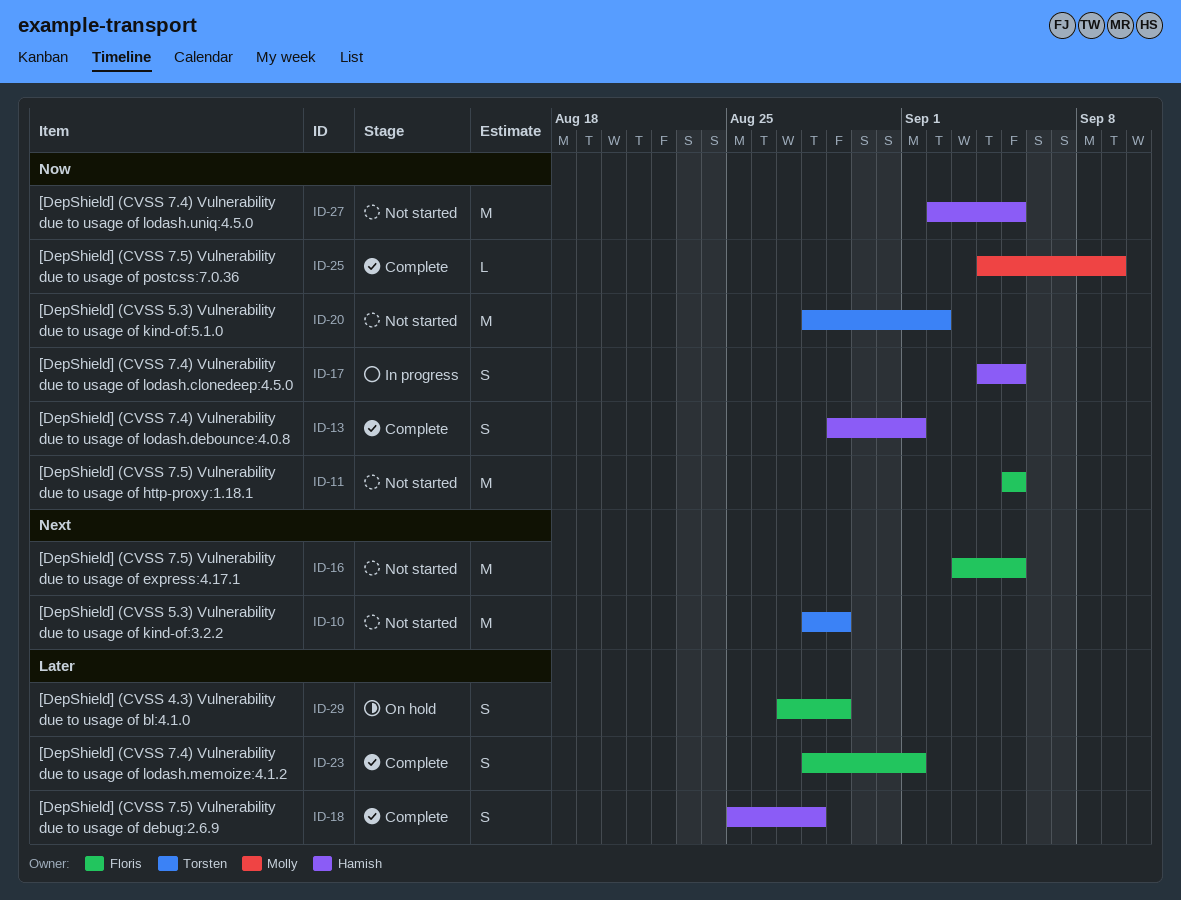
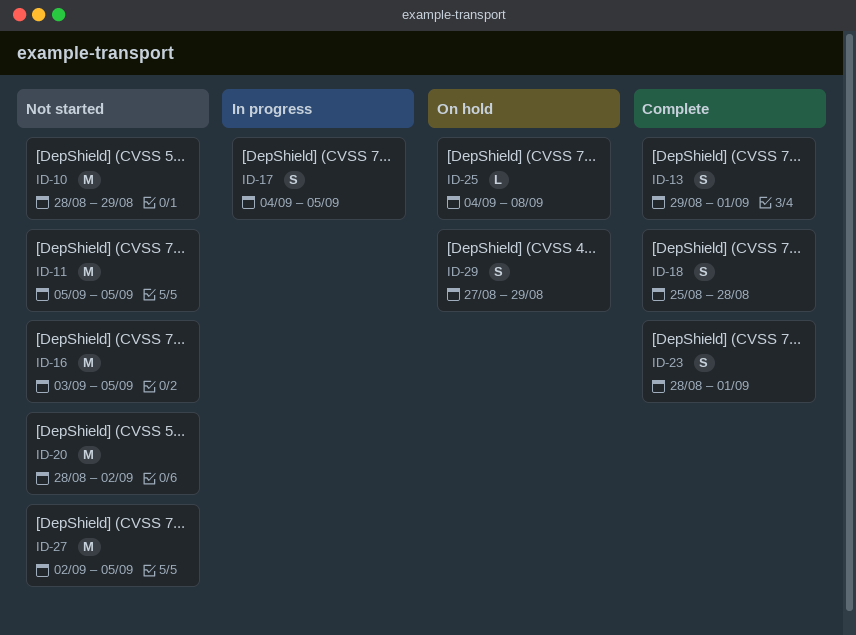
ID-25, status: Complete -> On hold
ID-25, due: Sep 9 -> Sep 8

